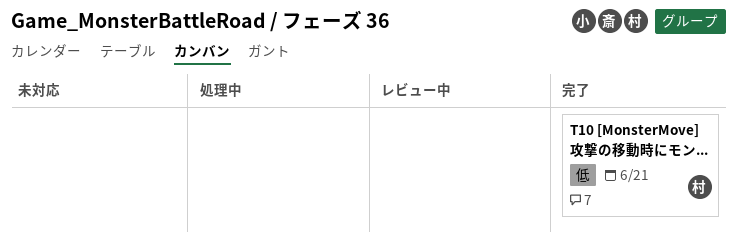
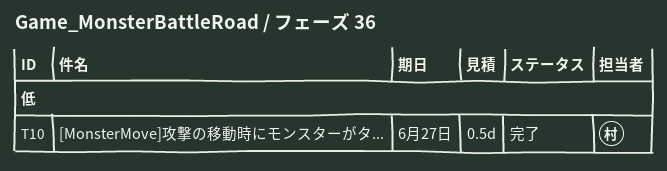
T10, due: Jun 21 -> Jun 27

